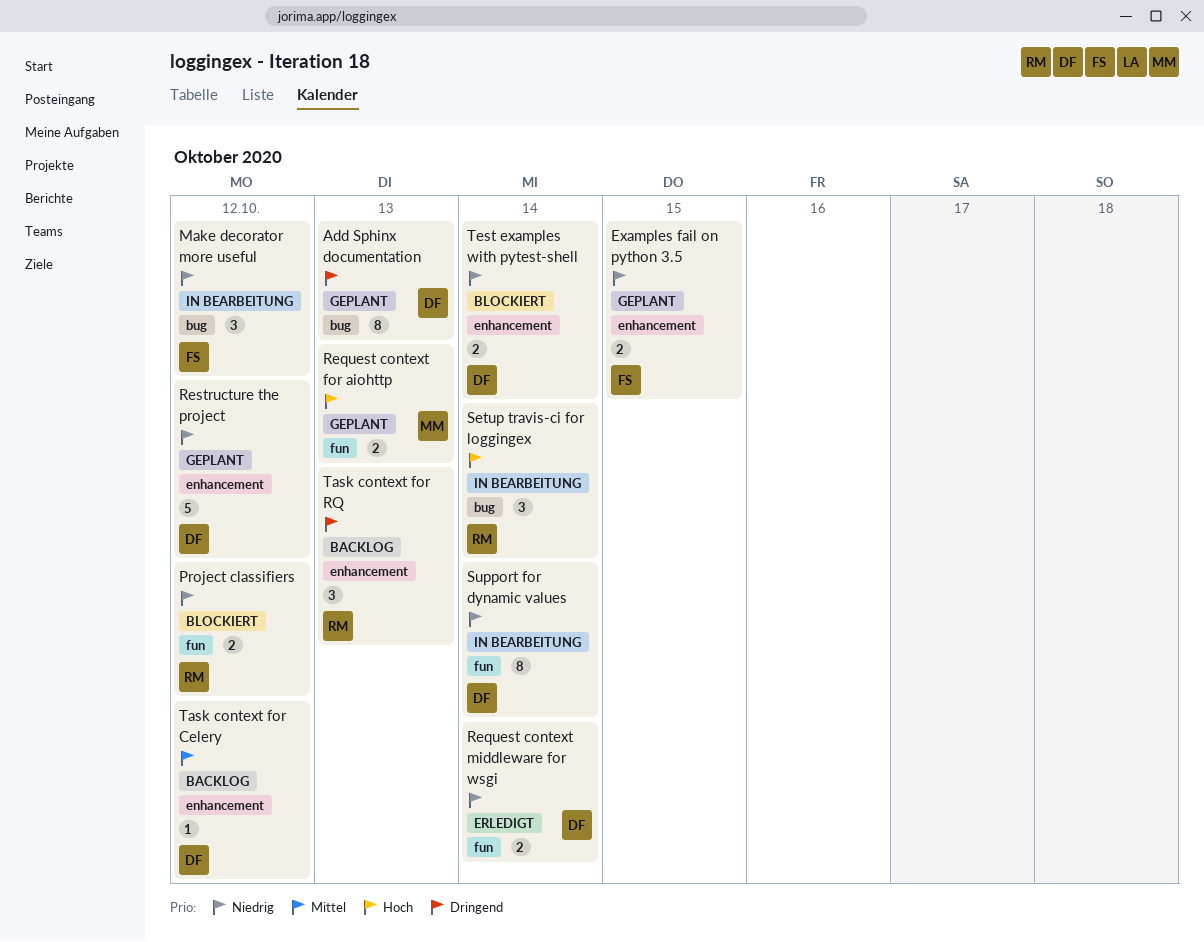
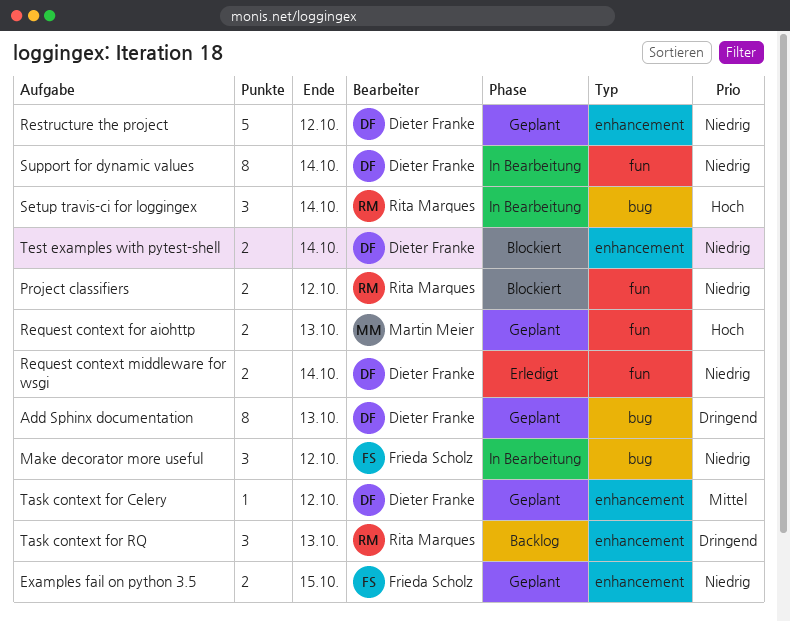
Task context for Celery, status: Backlog -> Geplant

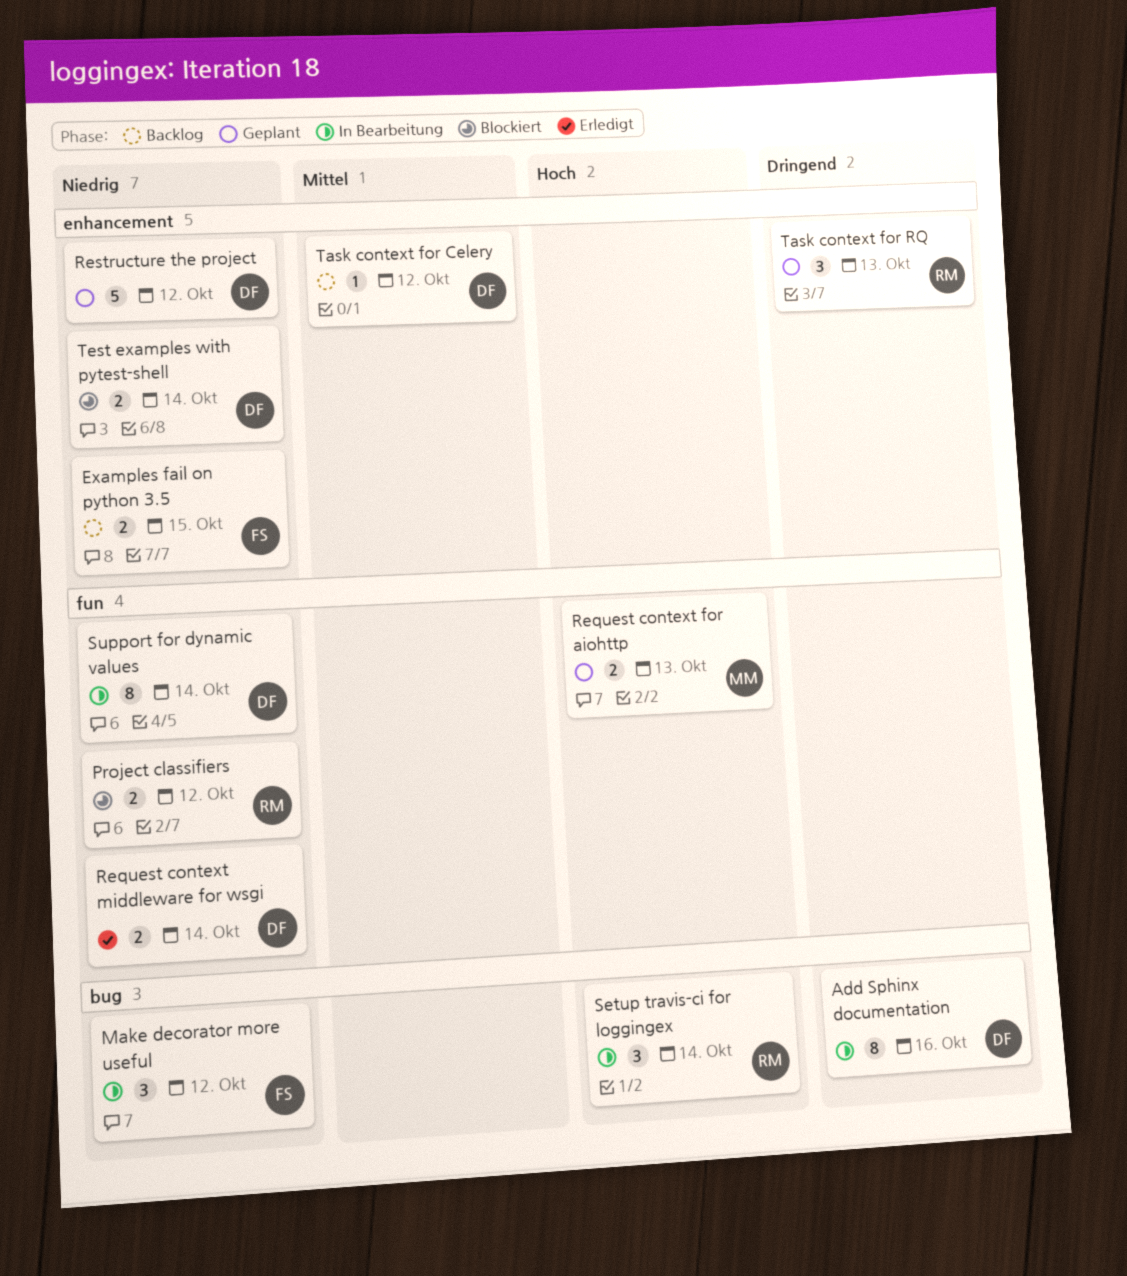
Add Sphinx documentation, status: Geplant -> In Bearbeitung
Add Sphinx documentation, due: Oct 13 -> Oct 16
Examples fail on python 3.5, status: Geplant -> Backlog
Task context for Celery, status: Geplant -> Backlog
Task context for RQ, status: Backlog -> Geplant

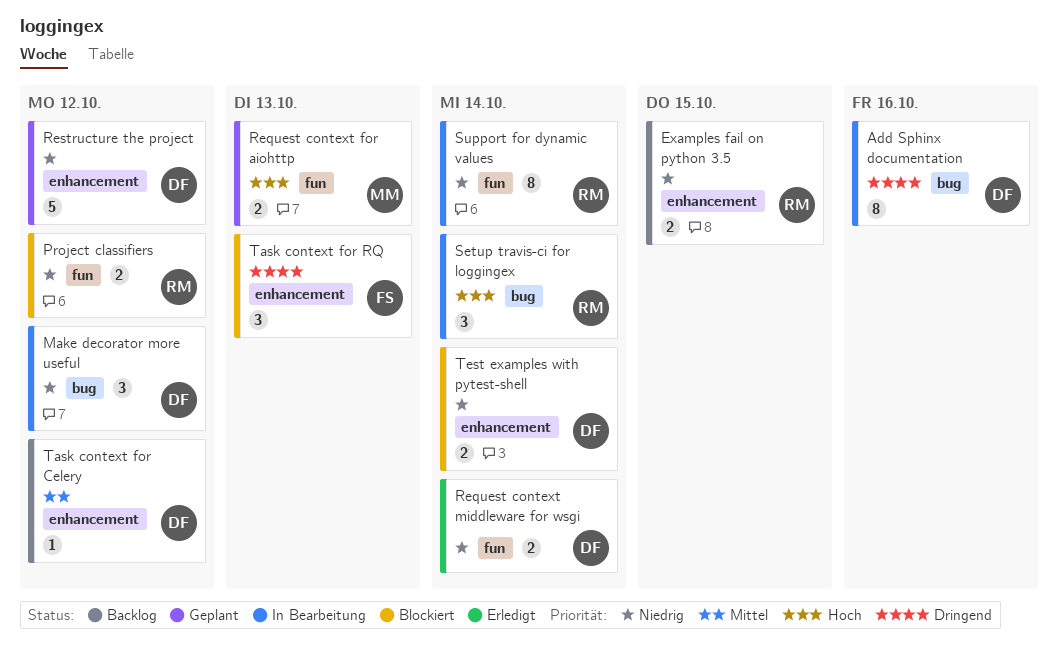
Examples fail on python 3.5, owner: FS -> RM
Make decorator more useful, owner: FS -> DF
Support for dynamic values, owner: DF -> RM
Task context for RQ, status: Geplant -> Blockiert
Task context for RQ, owner: RM -> FS

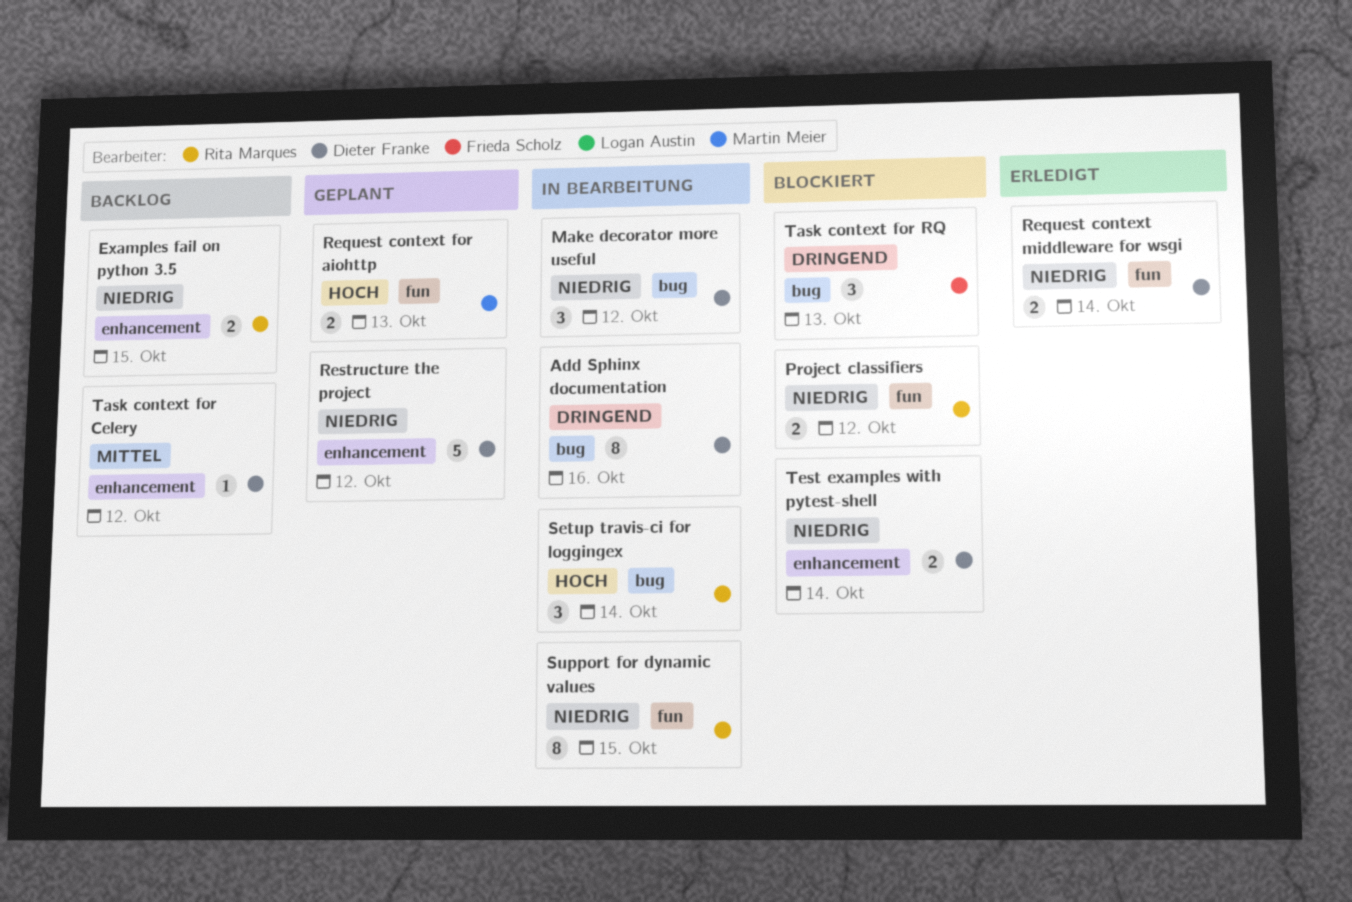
Support for dynamic values, due: Oct 14 -> Oct 15
Task context for RQ, label: enhancement -> bug

